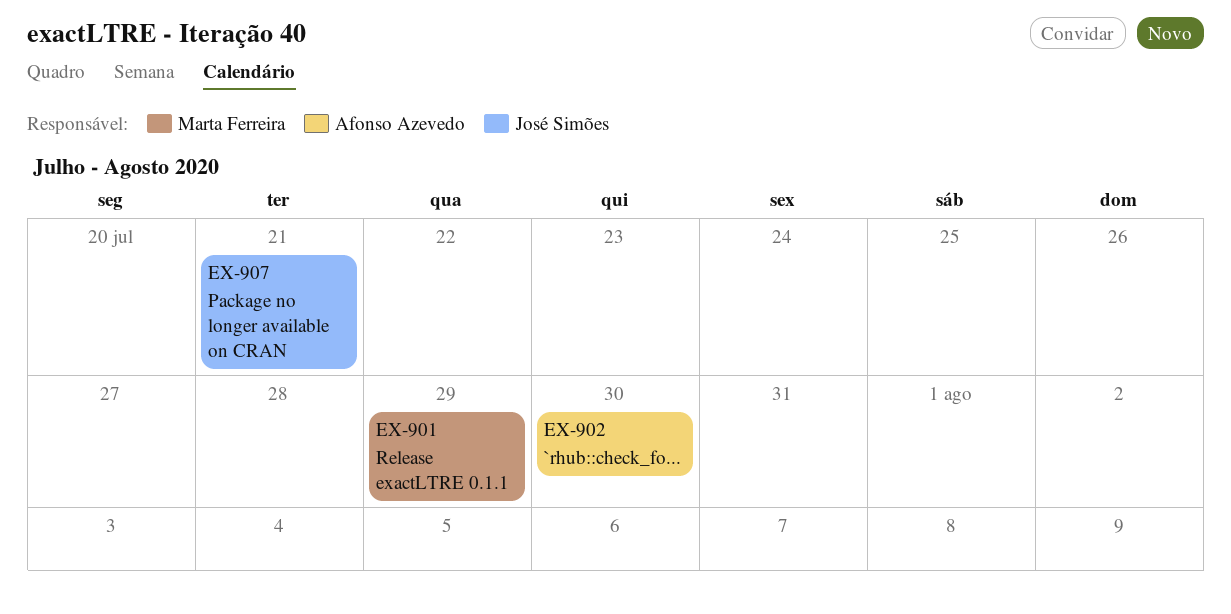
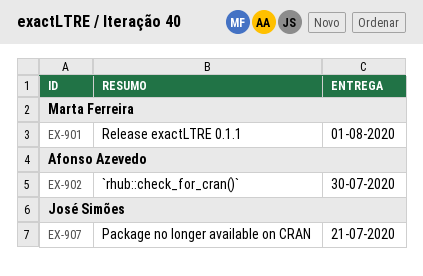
EX-901, due: Jul 29 -> Aug 1

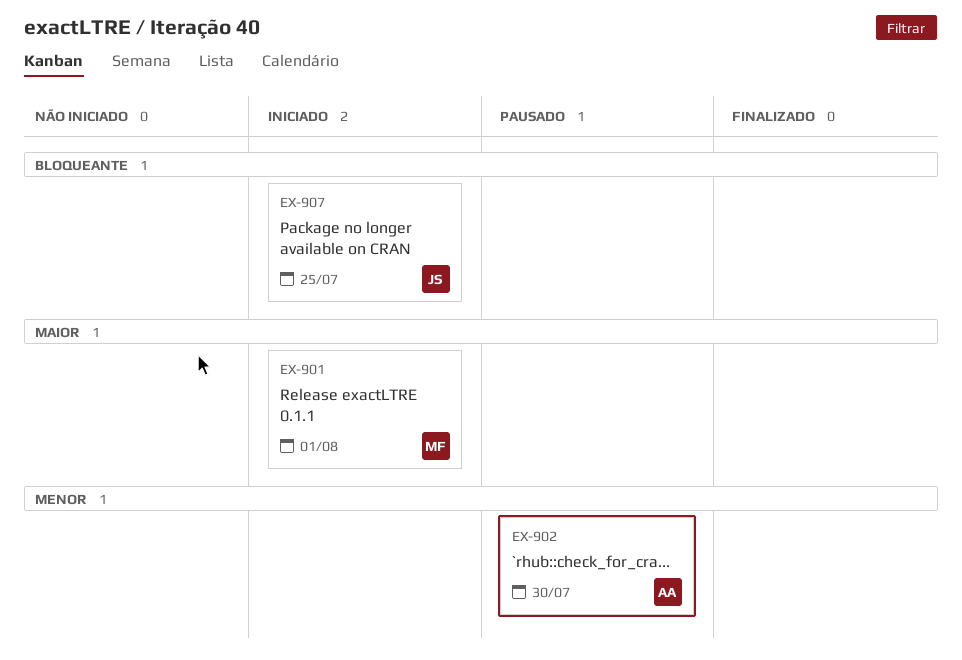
EX-907, due: Jul 21 -> Jul 25

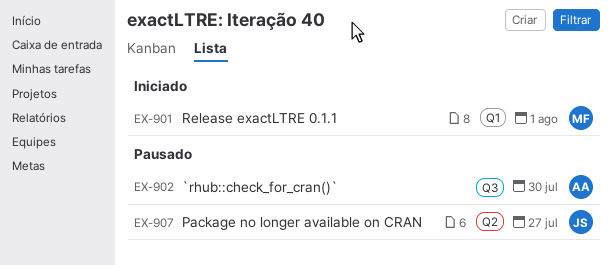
EX-907, status: Iniciado -> Pausado
EX-907, due: Jul 25 -> Jul 27

